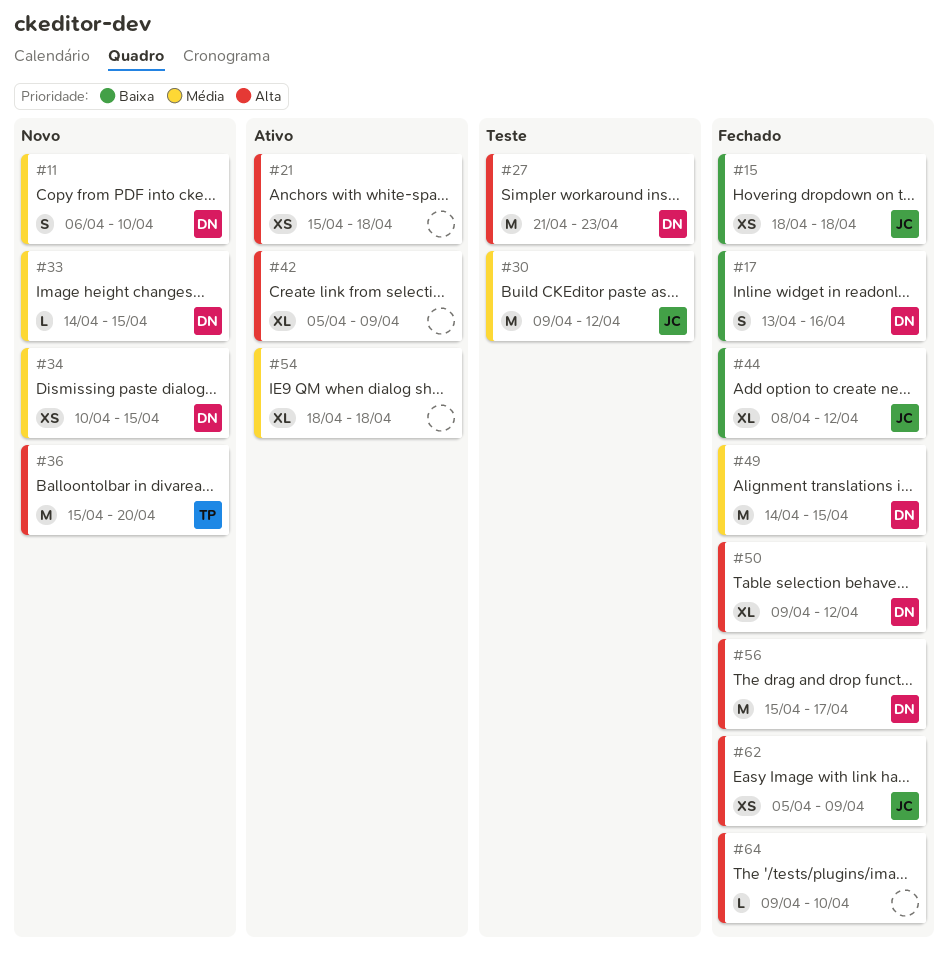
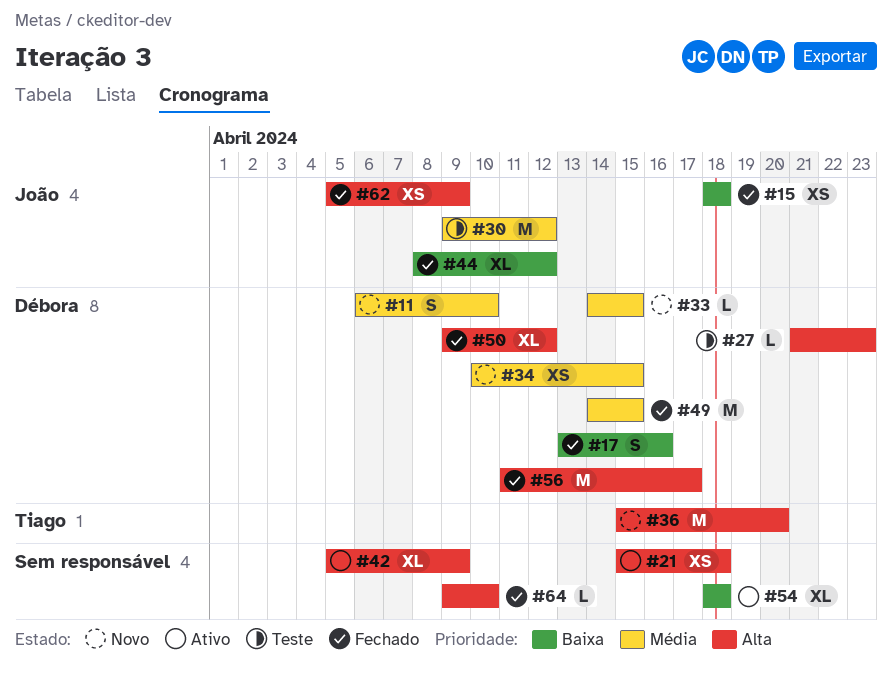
#27, estimate: M -> L
#54, priority: Média -> Baixa
#56, start: Apr 15 -> Apr 11

